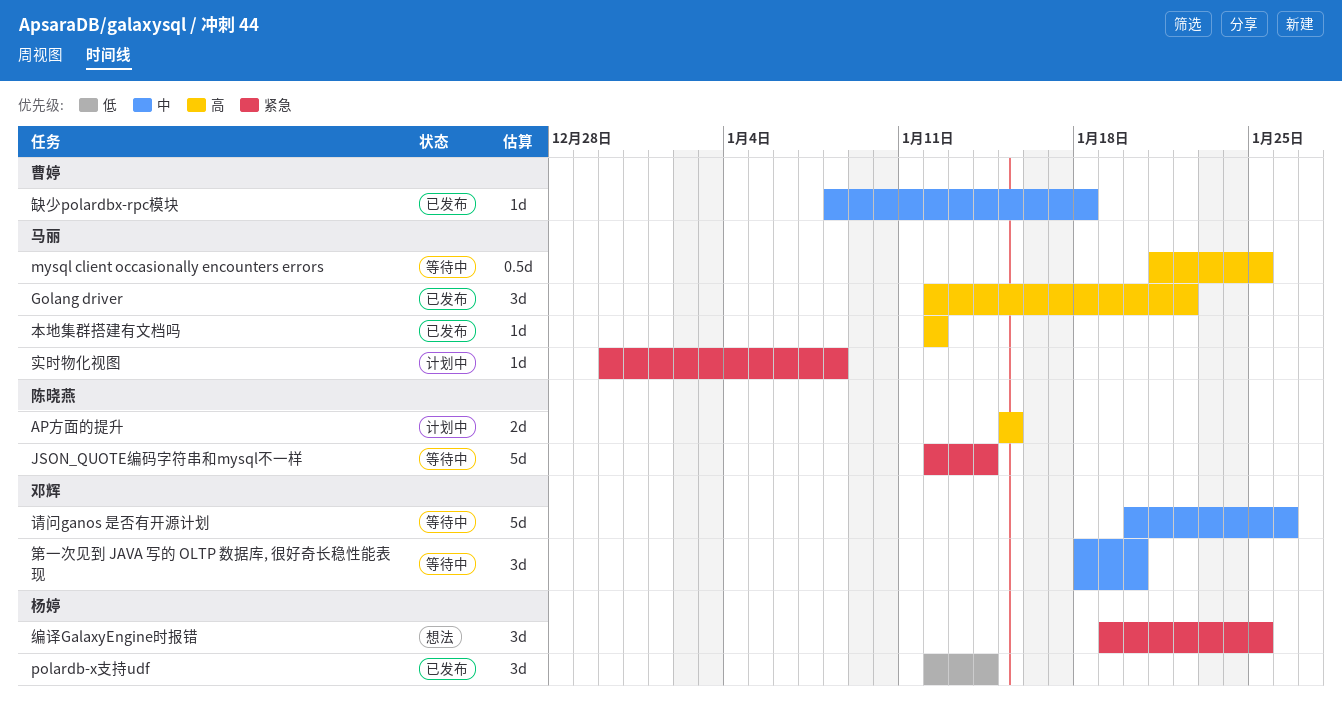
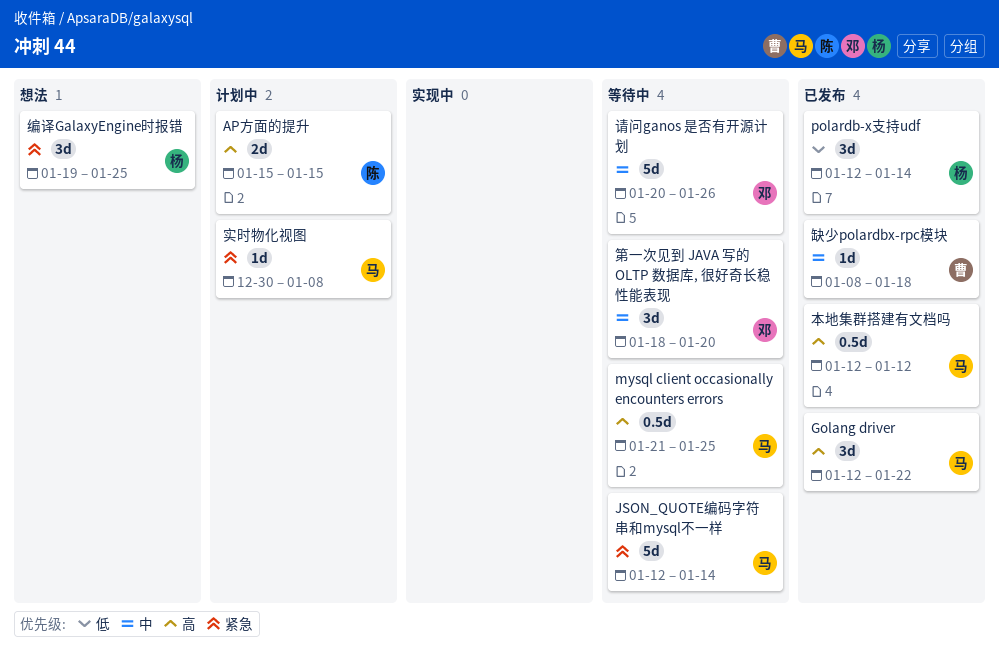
JSON_QUOTE编码字符串和mysql不一样, owner: 陈晓燕 -> 马丽
本地集群搭建有文档吗, estimate: 1d -> 0.5d

